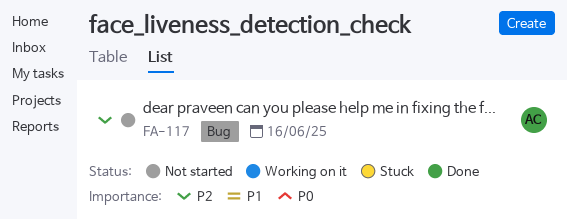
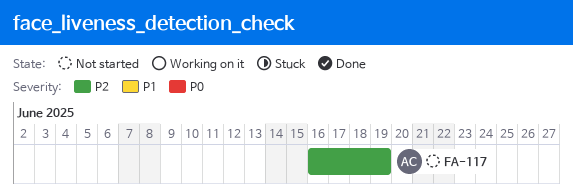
FA-117, due: Jun 16 -> Jun 19

